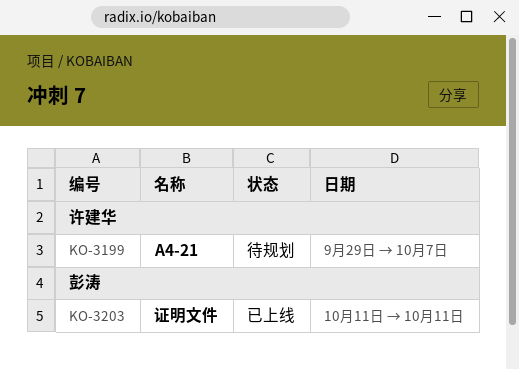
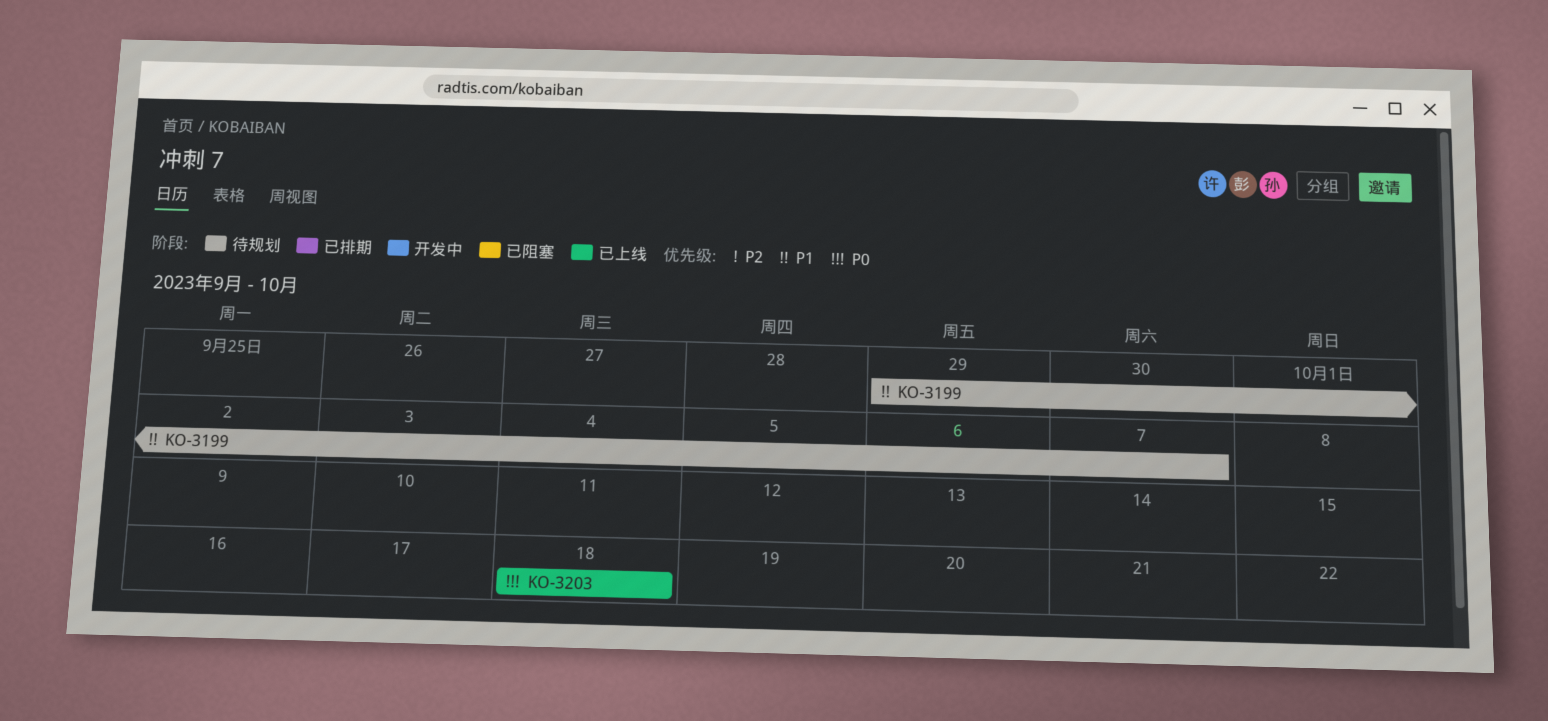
KO-3203, start: Oct 11 -> Oct 18
KO-3203, due: Oct 11 -> Oct 18

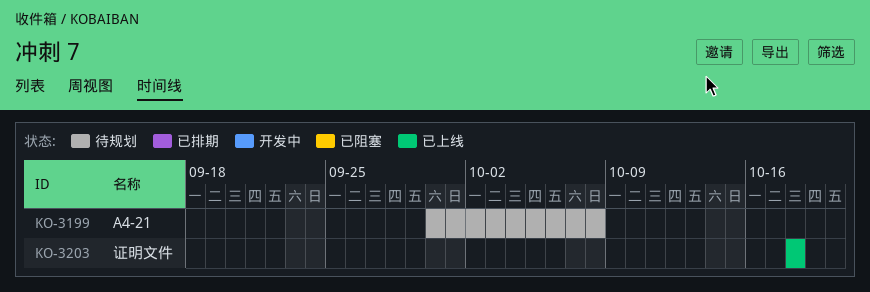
KO-3199, start: Sep 29 -> Sep 30
KO-3199, due: Oct 7 -> Oct 8

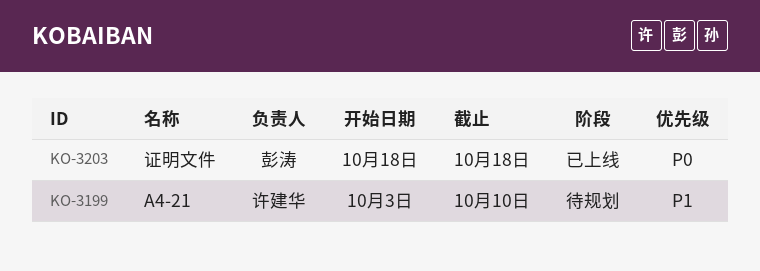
KO-3199, start: Sep 30 -> Oct 3
KO-3199, due: Oct 8 -> Oct 10

